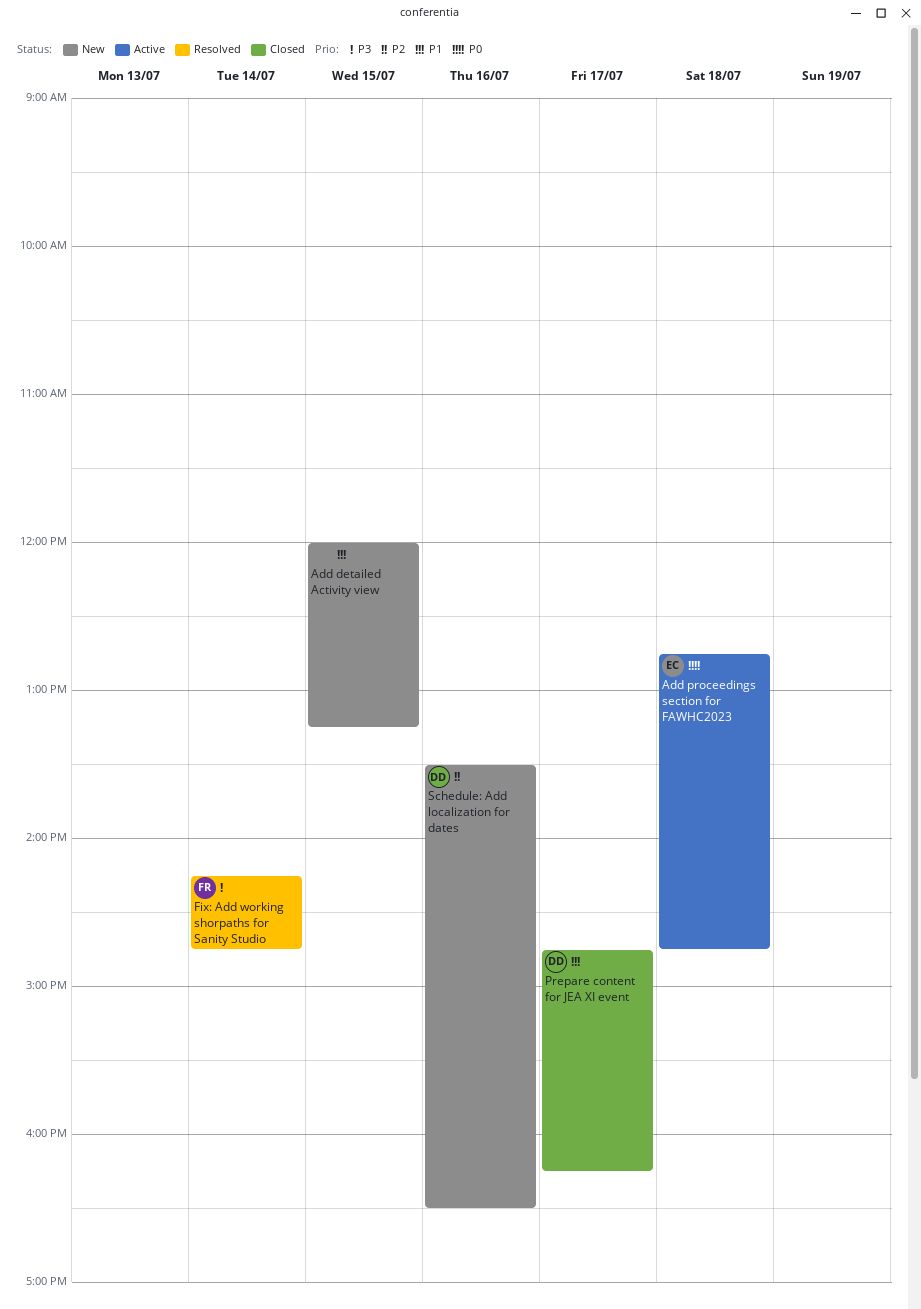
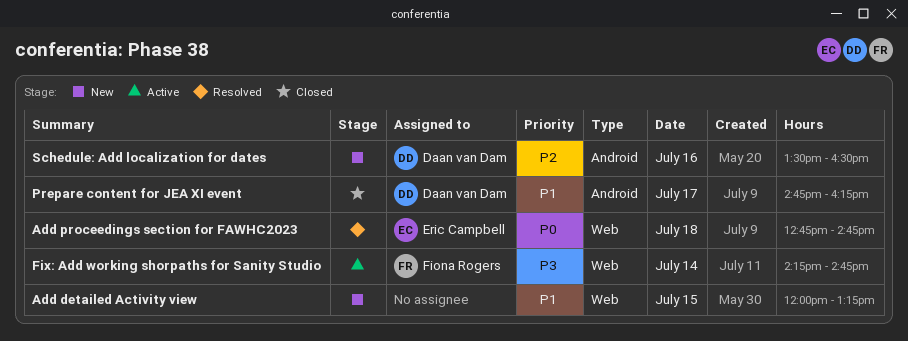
Add proceedings section for FAWHC2023, status: Active -> Resolved
Fix: Add working shorpaths for Sanity Studio, status: Resolved -> Active

